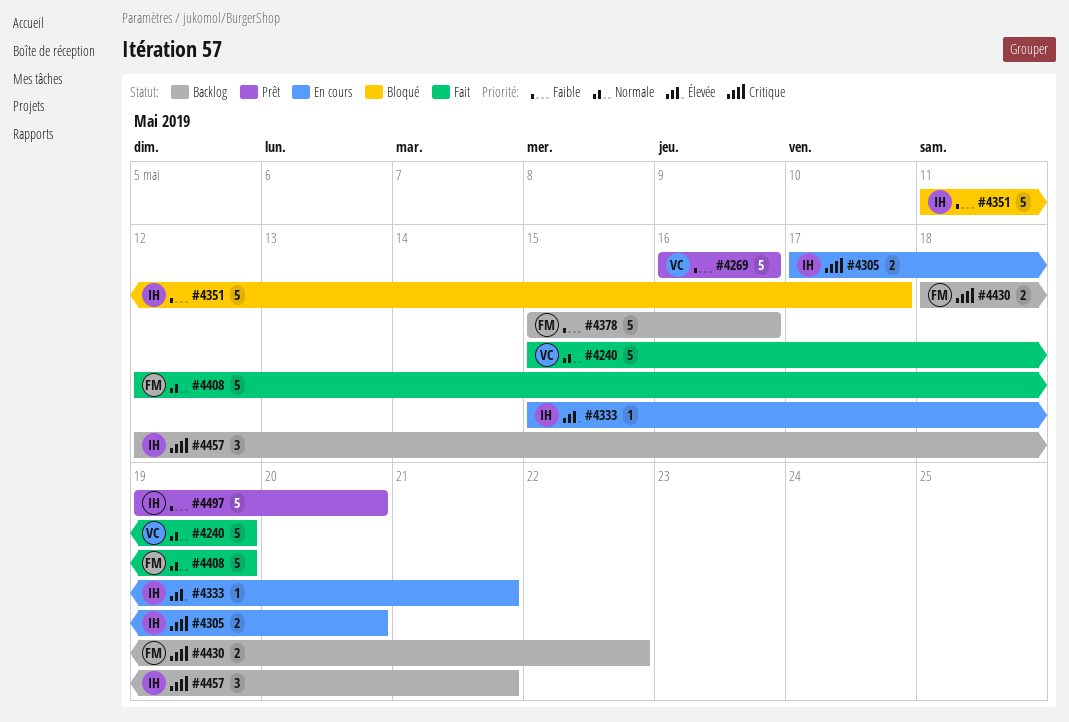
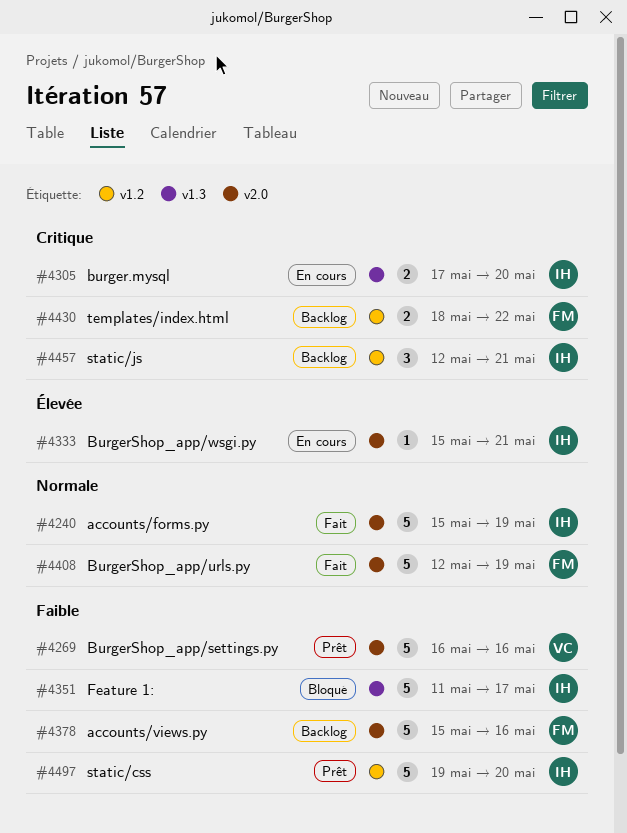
#4240, owner: VC -> IH

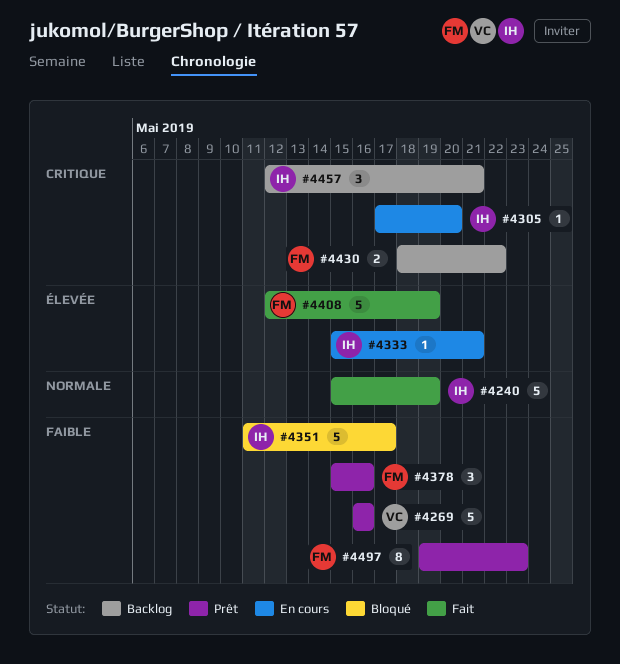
#4305, estimate: 2 -> 1
#4378, status: Backlog -> Prêt
#4378, estimate: 5 -> 3
#4408, priority: Normale -> Élevée
#4497, owner: IH -> FM
#4497, estimate: 5 -> 8
#4497, due: May 20 -> May 23

